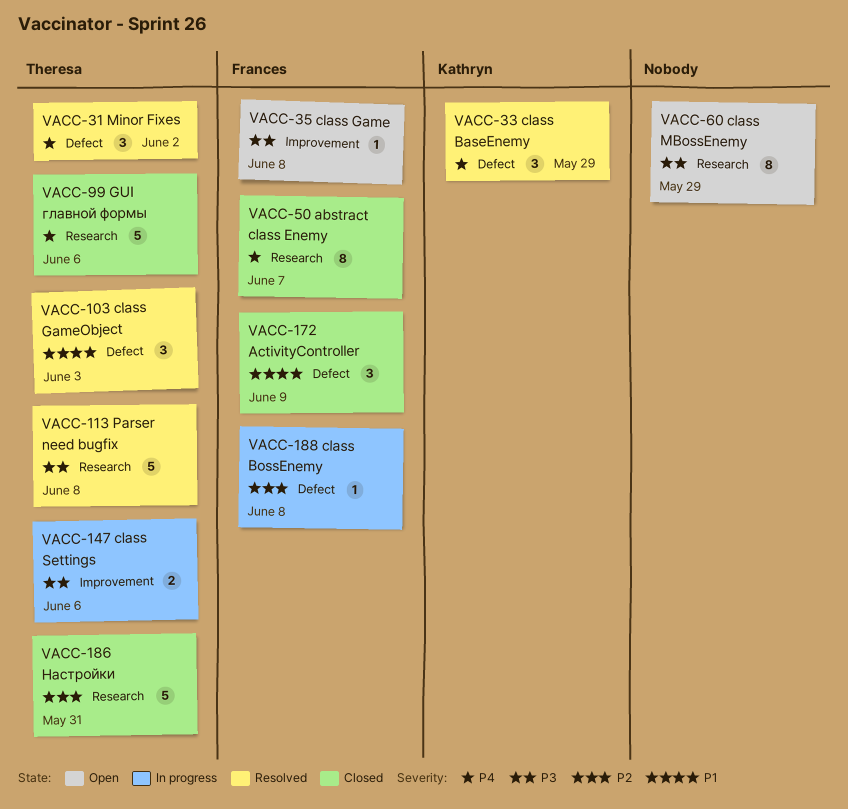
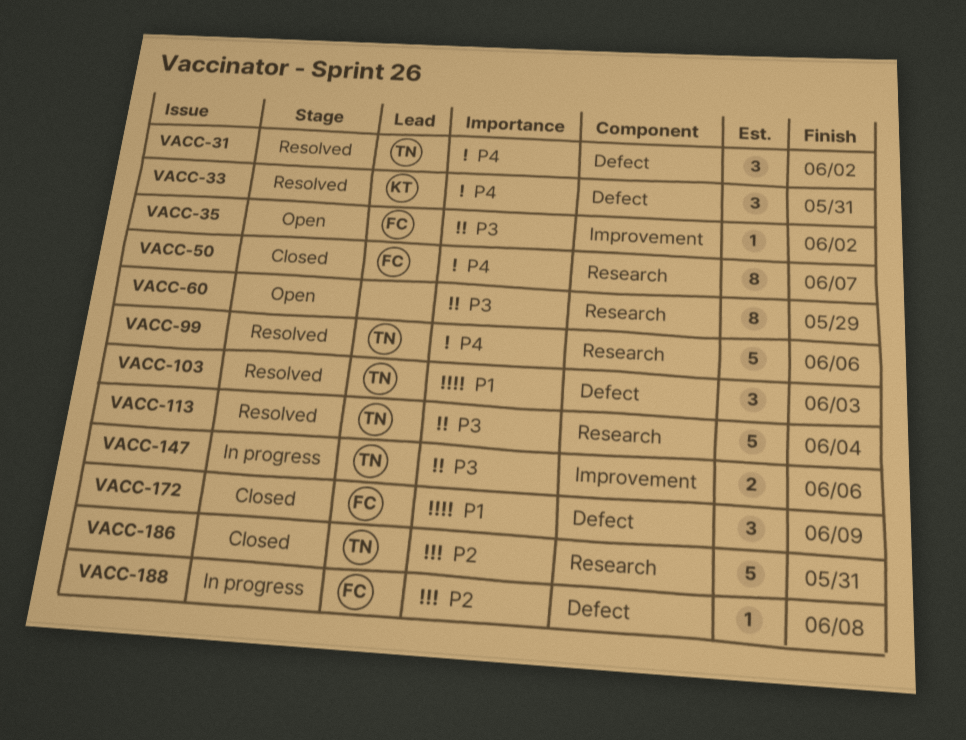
VACC-33, due: May 29 -> May 31
VACC-35, due: Jun 8 -> Jun 2
VACC-99, status: Closed -> Resolved
VACC-113, due: Jun 8 -> Jun 4

